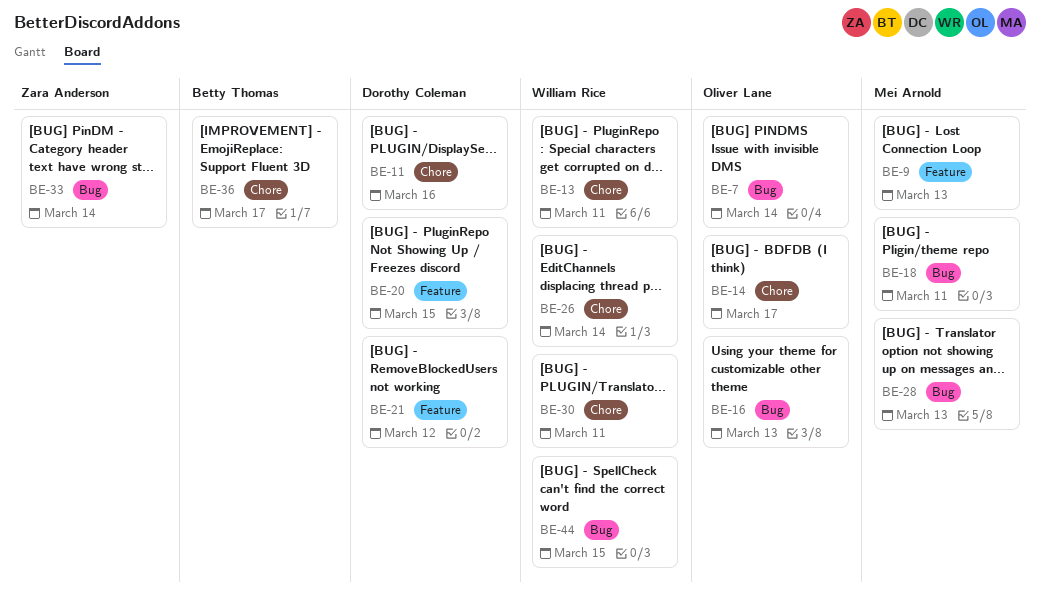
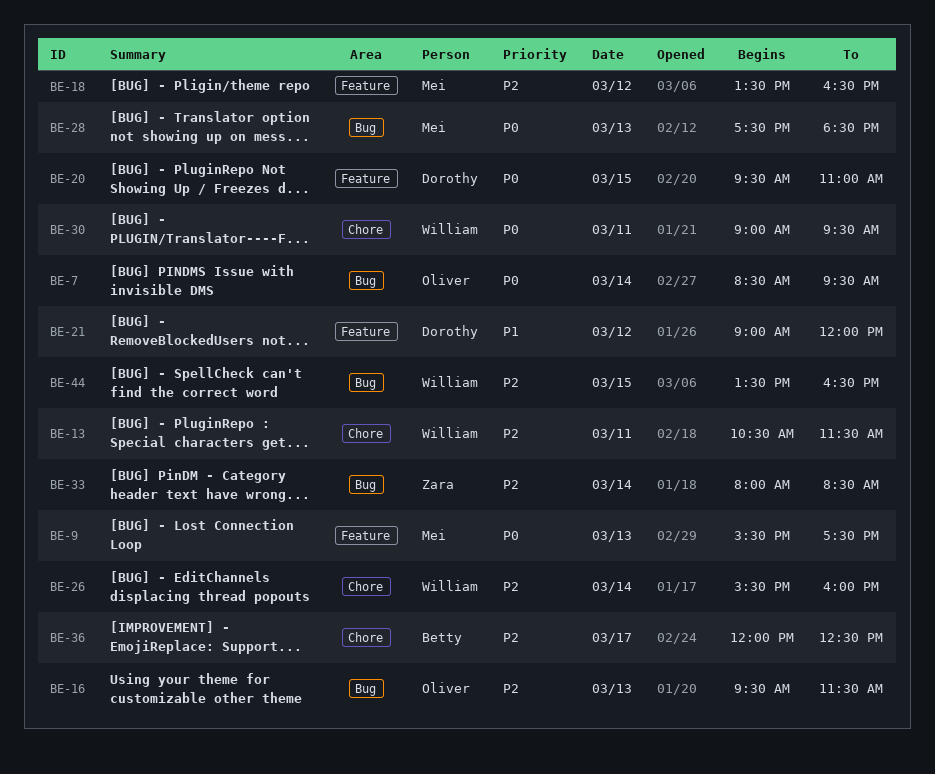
BE-11: present -> none
BE-14: present -> none
BE-18, label: Bug -> Feature
BE-18, day: Mar 11 -> Mar 12

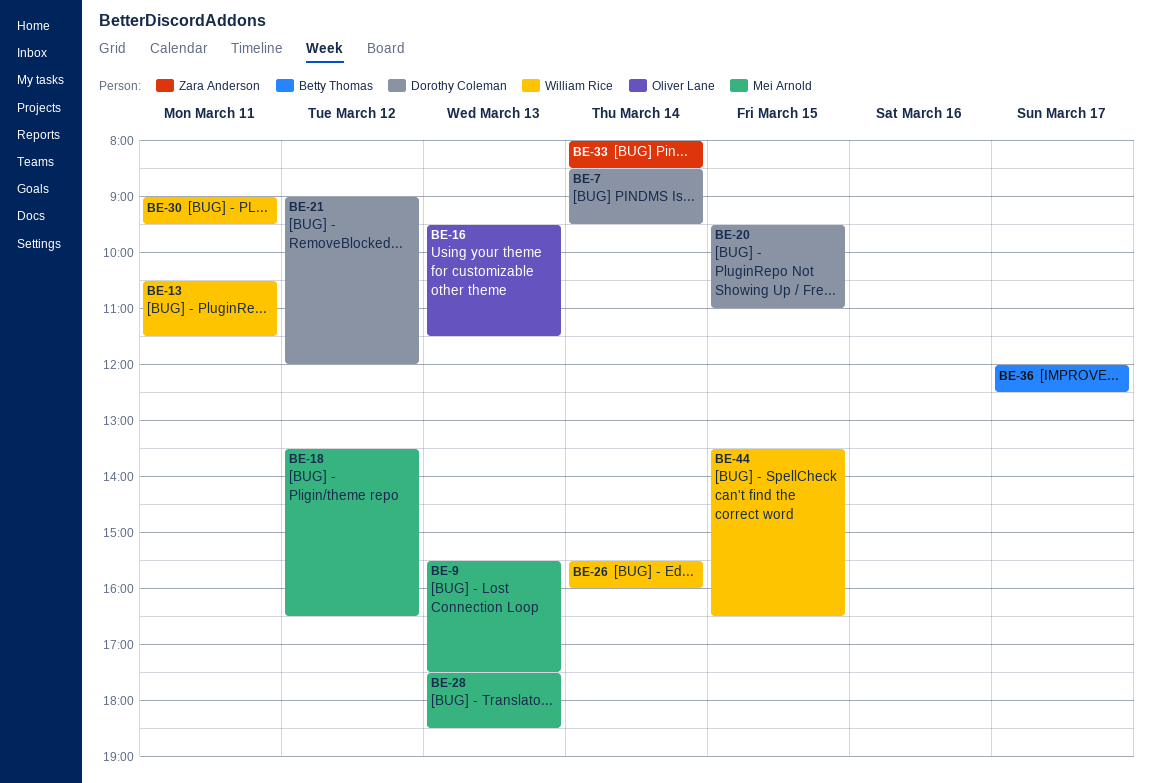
BE-7, owner: Oliver Lane -> Dorothy Coleman

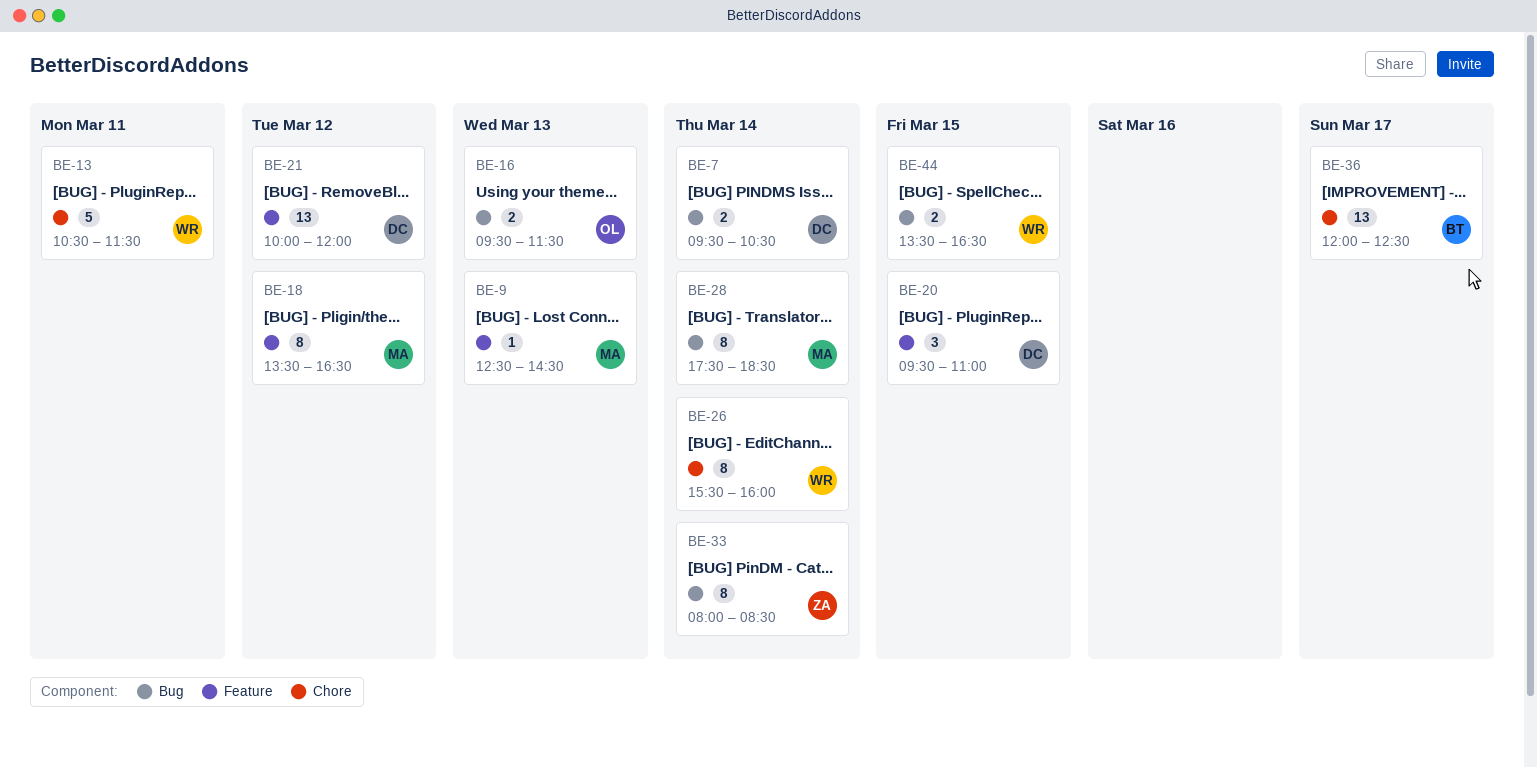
BE-7, begins: 08:30 -> 09:30
BE-7, ends: 09:30 -> 10:30
BE-9, begins: 15:30 -> 12:30
BE-9, ends: 17:30 -> 14:30
BE-21, begins: 09:00 -> 10:00
BE-28, day: Mar 13 -> Mar 14
BE-30: present -> none

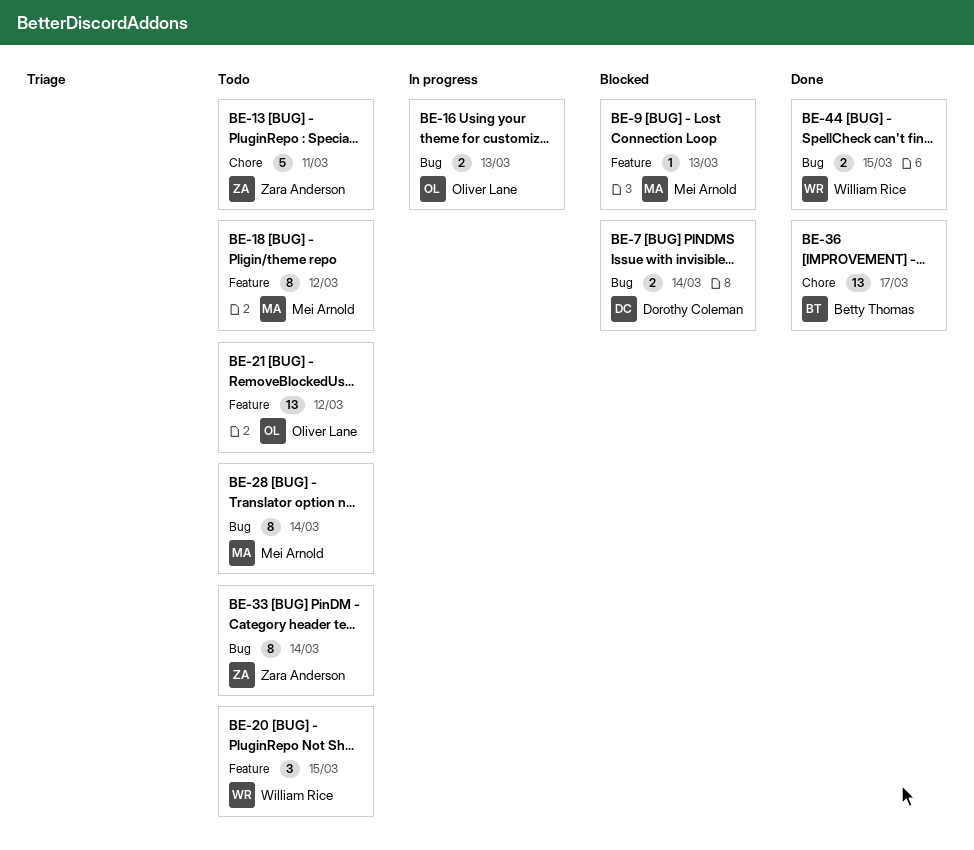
BE-13, owner: William Rice -> Zara Anderson
BE-20, owner: Dorothy Coleman -> William Rice
BE-21, owner: Dorothy Coleman -> Oliver Lane
BE-26: present -> none

